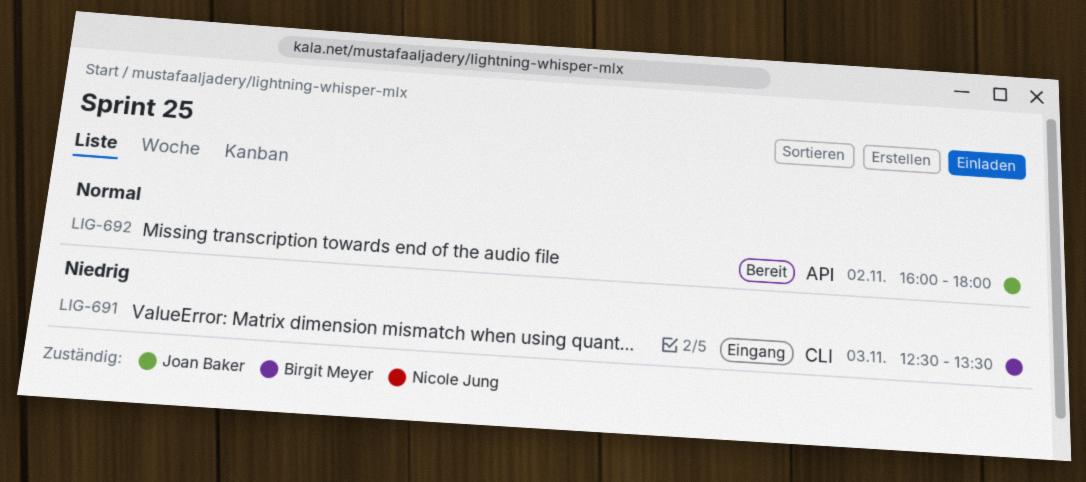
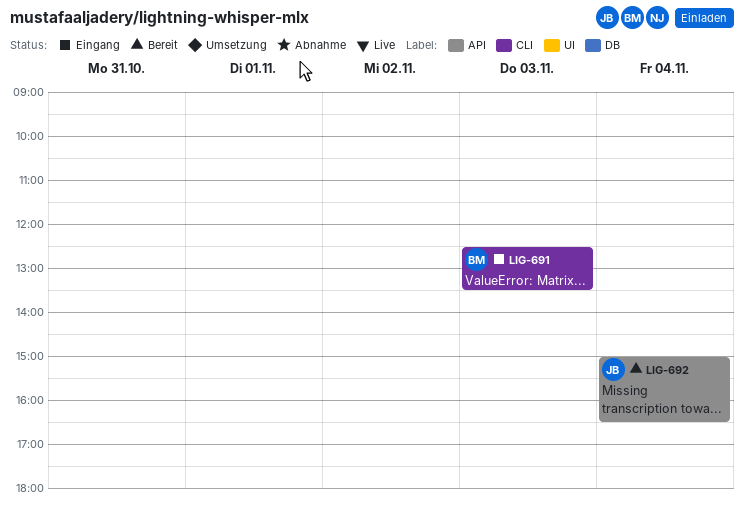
LIG-692, day: Nov 2 -> Nov 4
LIG-692, begins: 16:00 -> 15:00
LIG-692, ends: 18:00 -> 16:30

